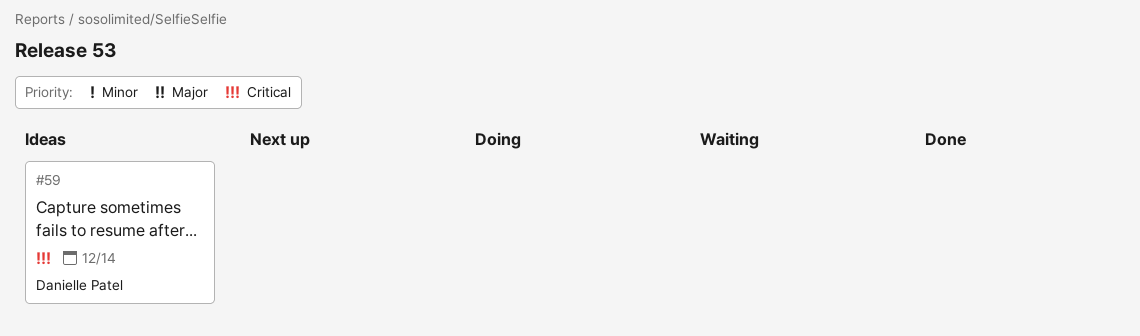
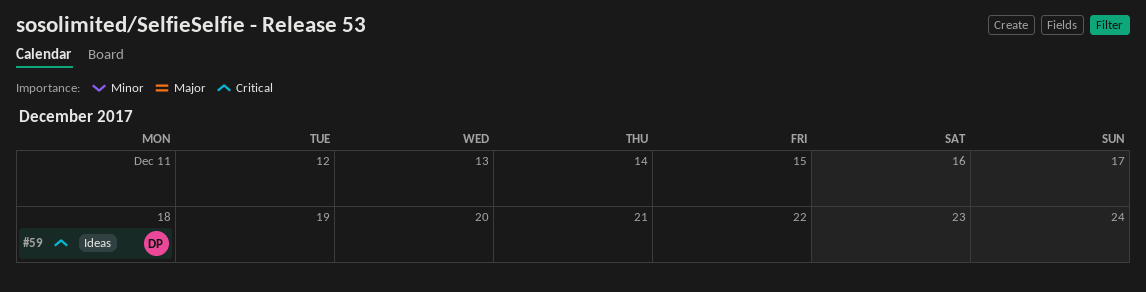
#59, due: Dec 14 -> Dec 18

